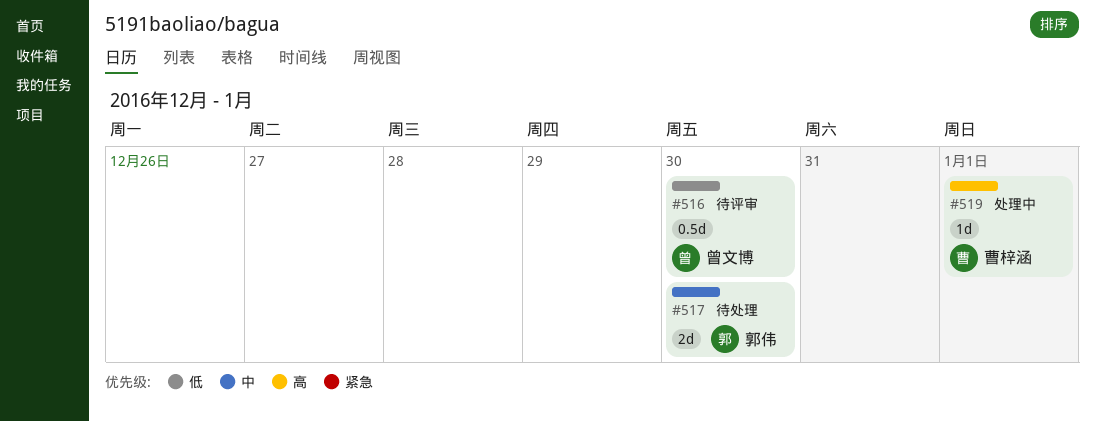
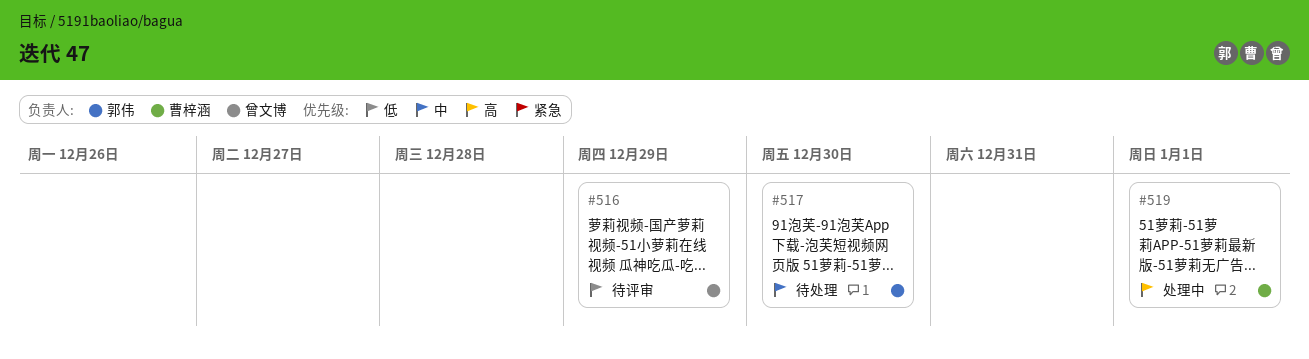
#516, due: Dec 30 -> Dec 29

